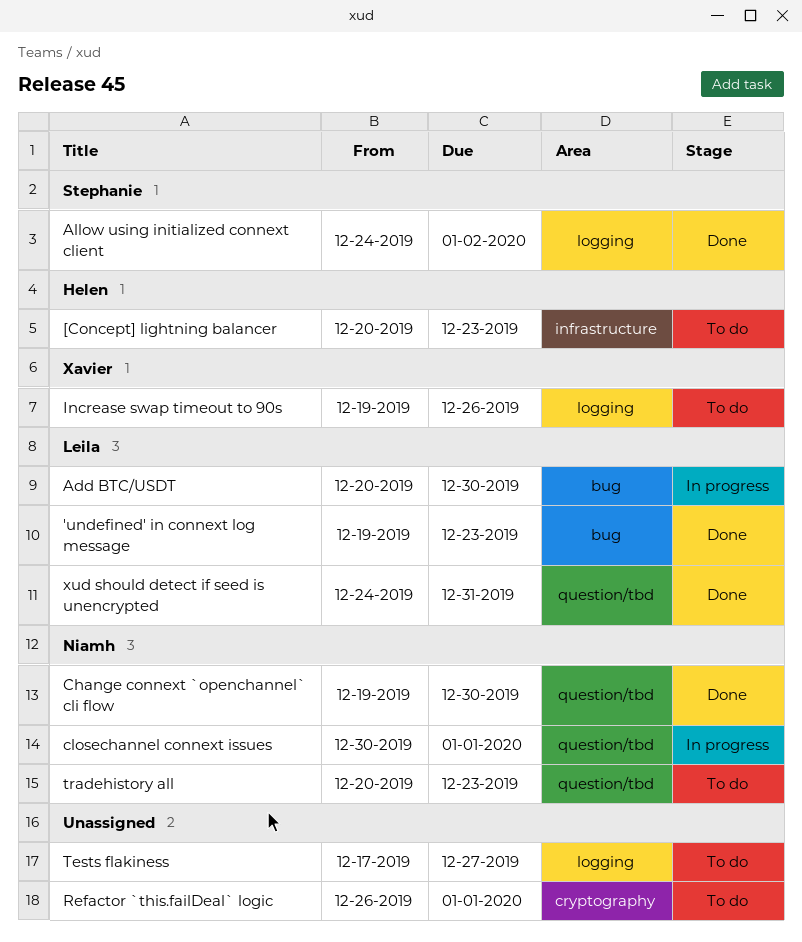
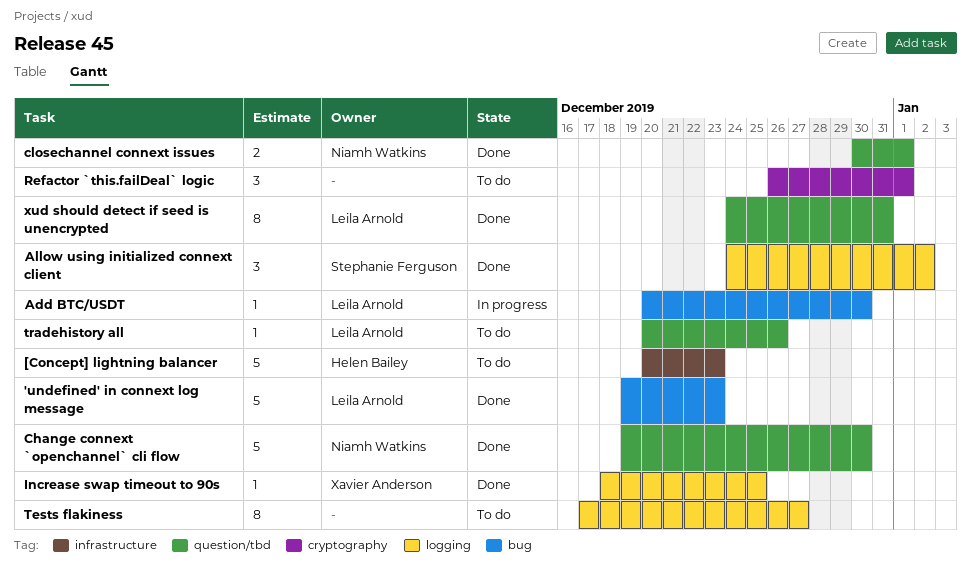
closechannel connext issues, status: In progress -> Done
Increase swap timeout to 90s, status: To do -> Done
Increase swap timeout to 90s, start: Dec 19 -> Dec 18
Increase swap timeout to 90s, due: Dec 26 -> Dec 25
tradehistory all, owner: Niamh Watkins -> Leila Arnold
tradehistory all, due: Dec 23 -> Dec 26

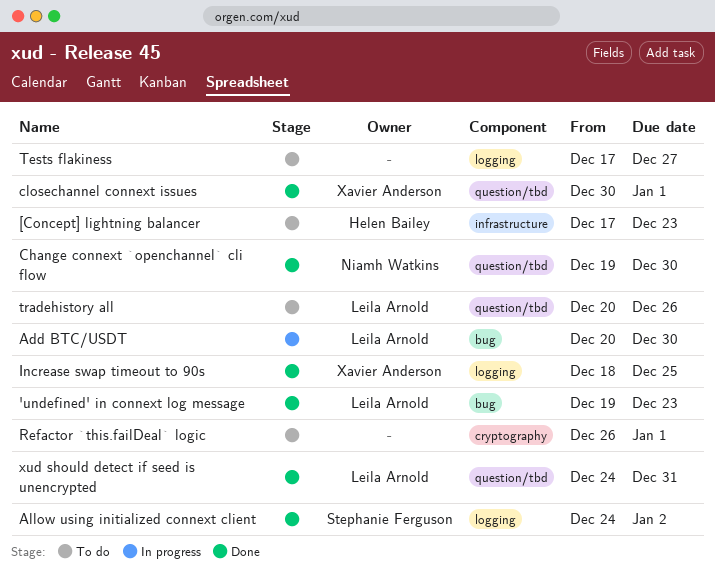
[Concept] lightning balancer, start: Dec 20 -> Dec 17
closechannel connext issues, owner: Niamh Watkins -> Xavier Anderson

